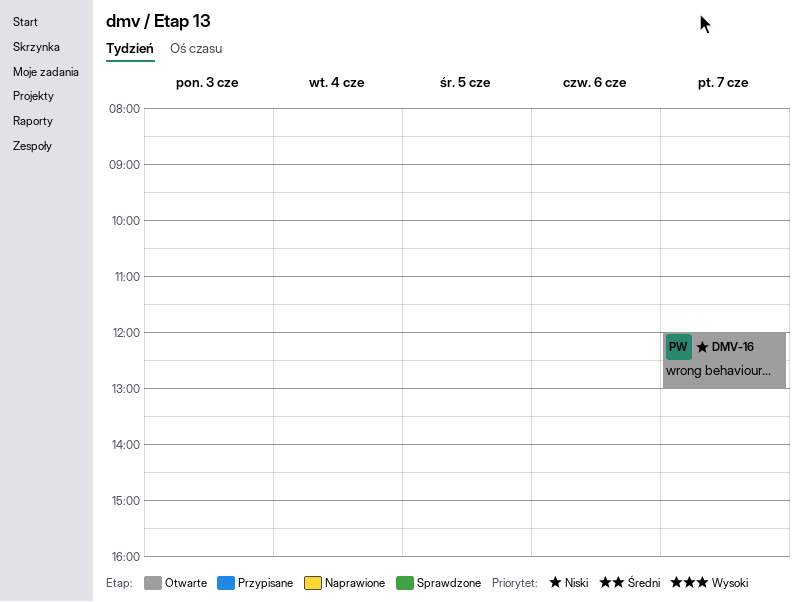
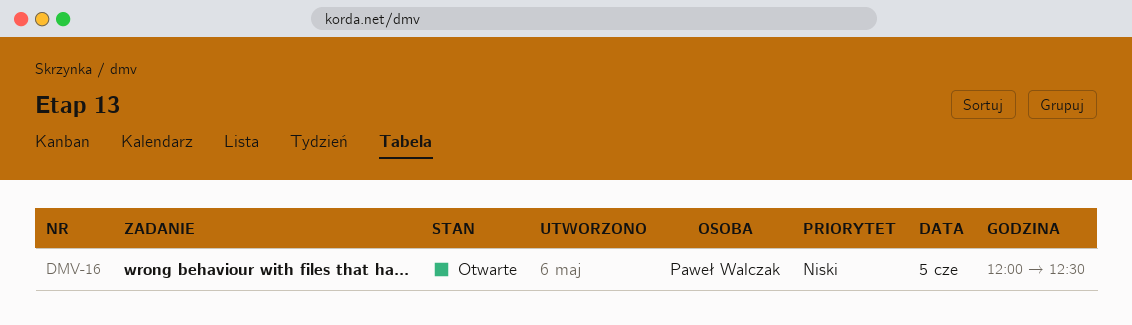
DMV-16, day: Jun 7 -> Jun 5
DMV-16, ends: 13:00 -> 12:30

